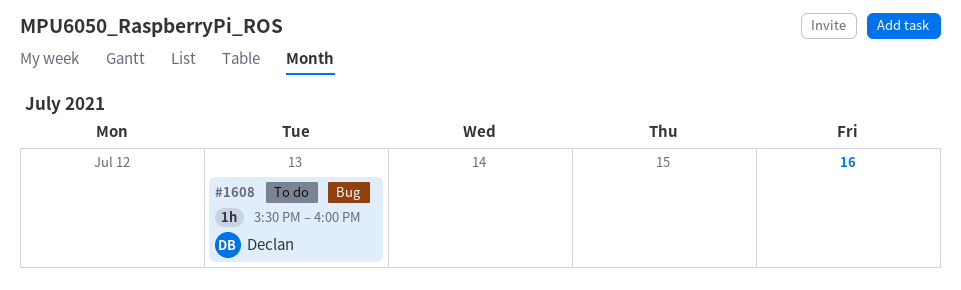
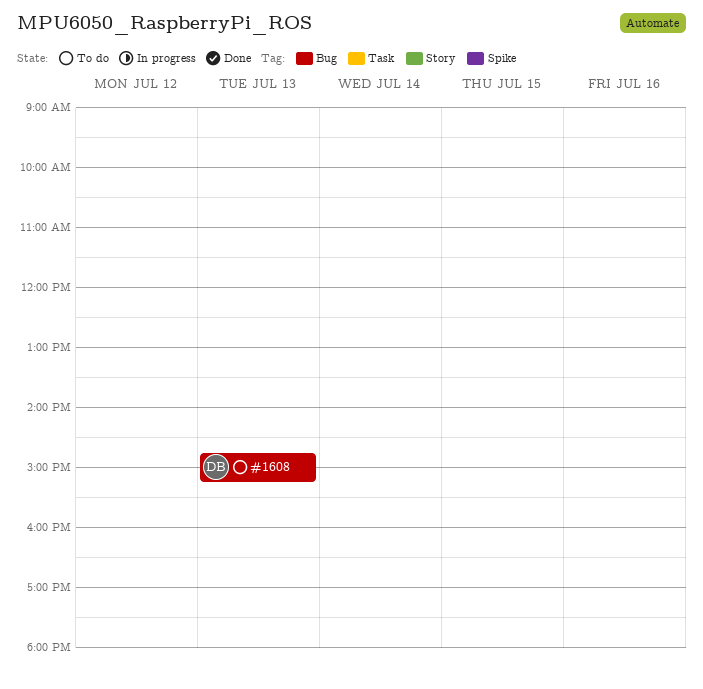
#1608, begins: 15:30 -> 14:45
#1608, ends: 16:00 -> 15:15

